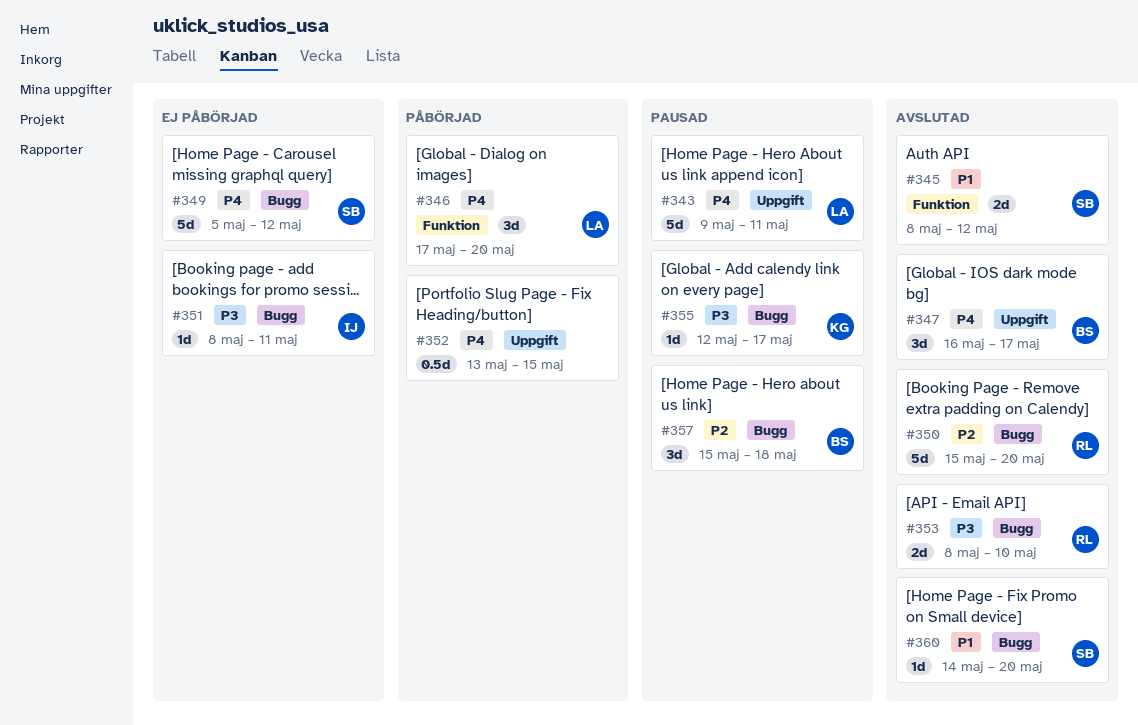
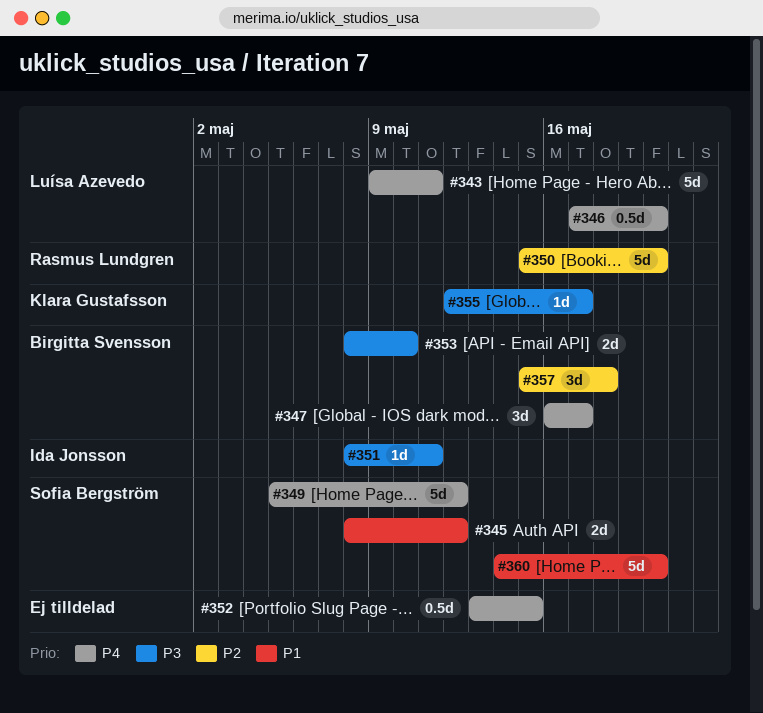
#346, estimate: 3d -> 0.5d
#353, owner: Rasmus Lundgren -> Birgitta Svensson
#360, estimate: 1d -> 5d

